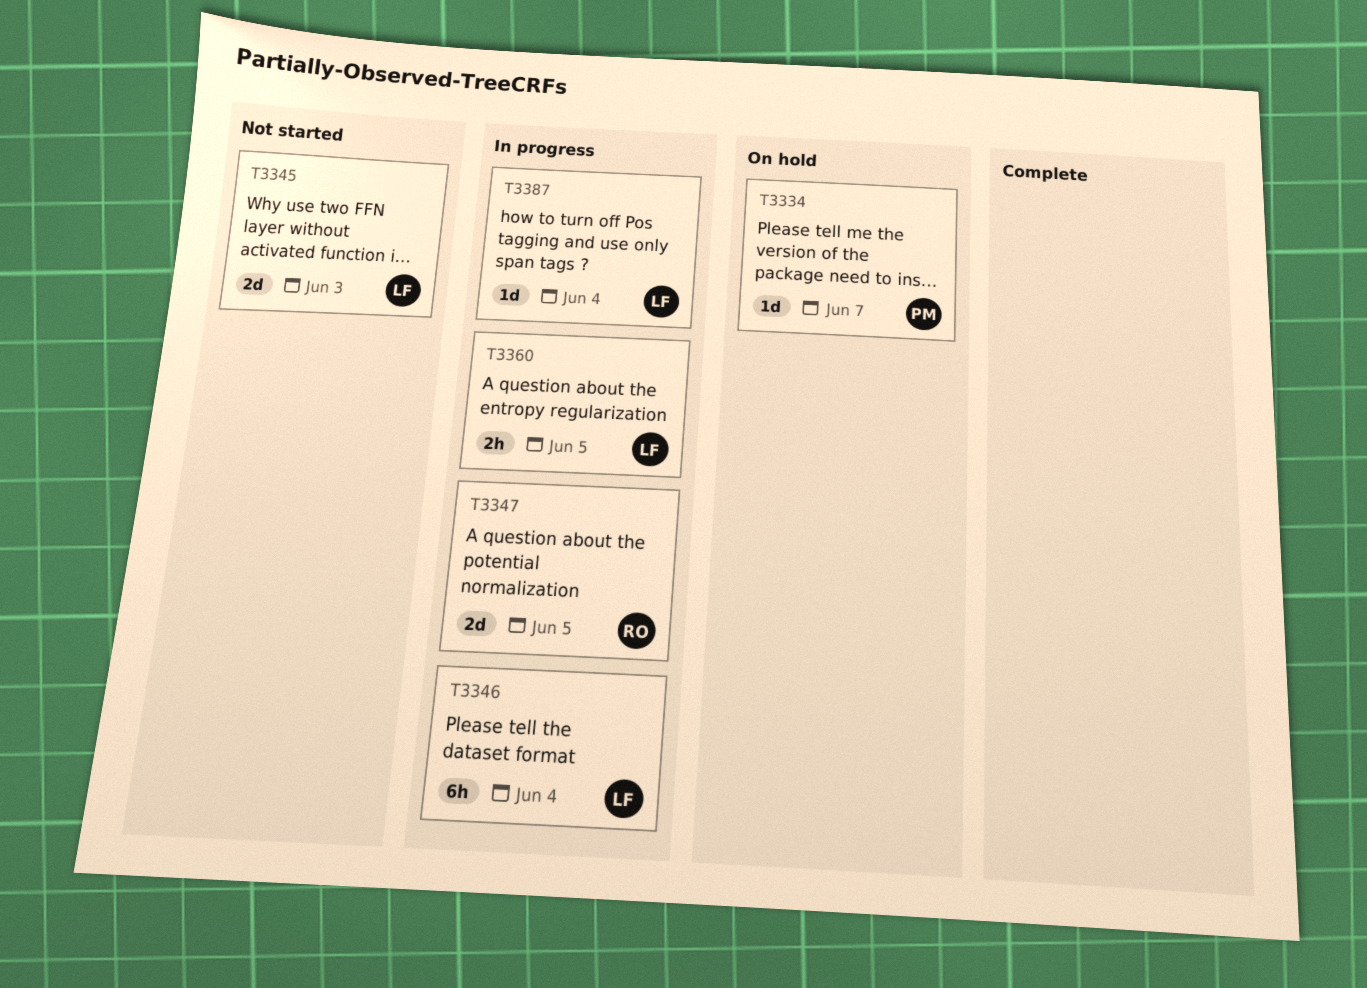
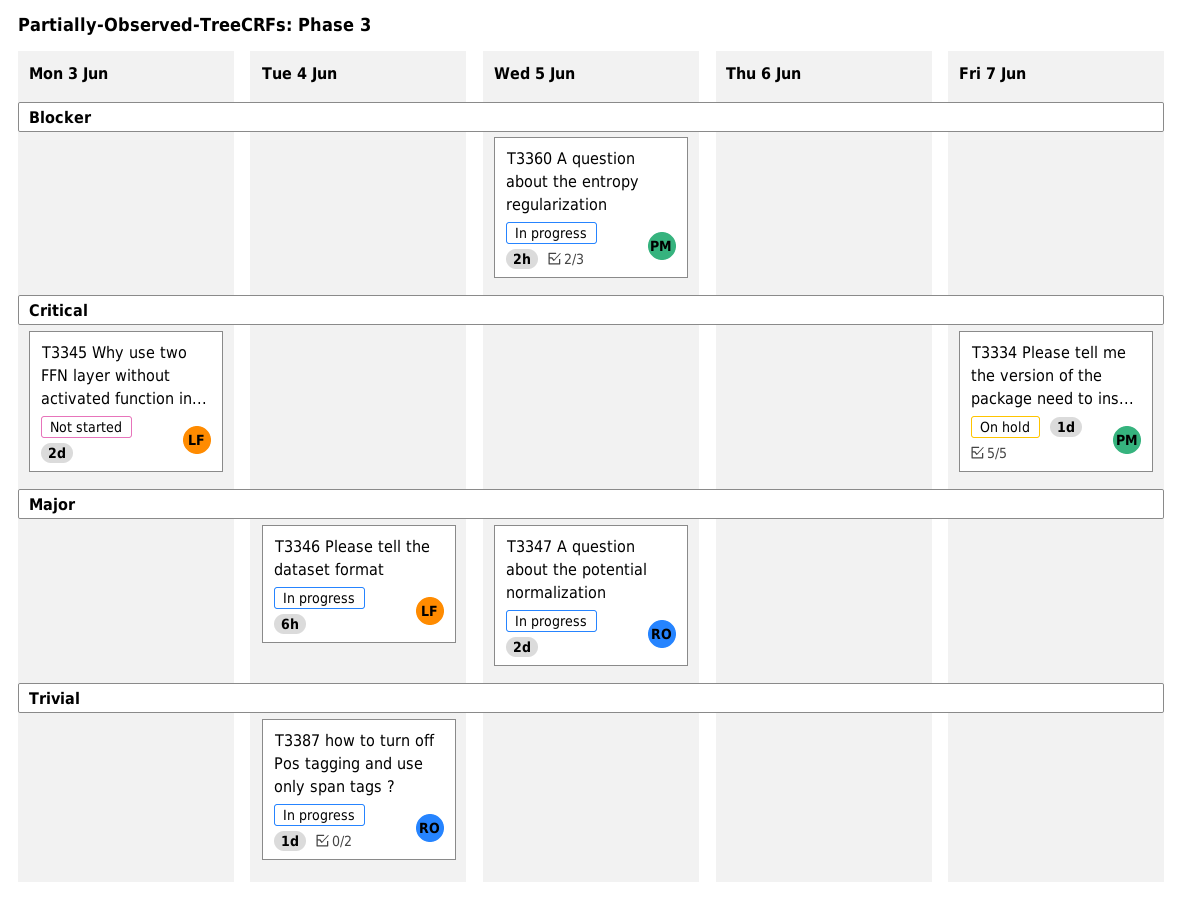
T3360, owner: LF -> PM
T3387, owner: LF -> RO

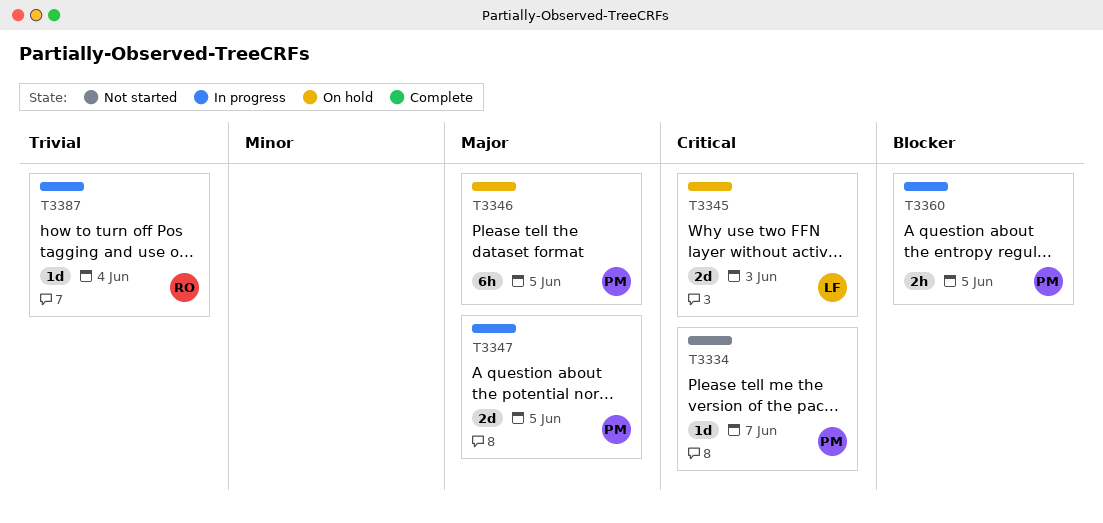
T3334, status: On hold -> Not started
T3345, status: Not started -> On hold
T3346, status: In progress -> On hold
T3346, owner: LF -> PM
T3346, due: Jun 4 -> Jun 5
T3347, owner: RO -> PM

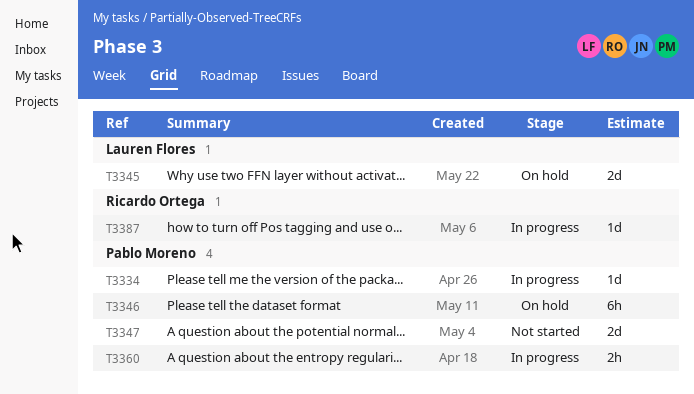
T3334, status: Not started -> In progress
T3347, status: In progress -> Not started

